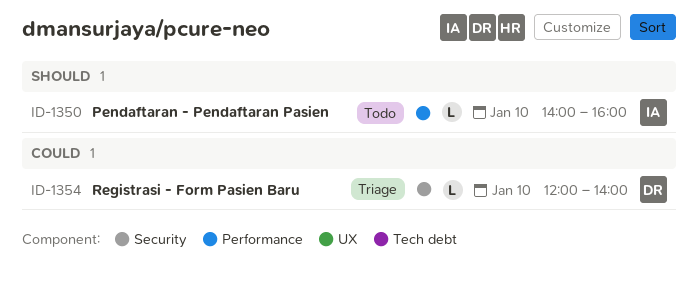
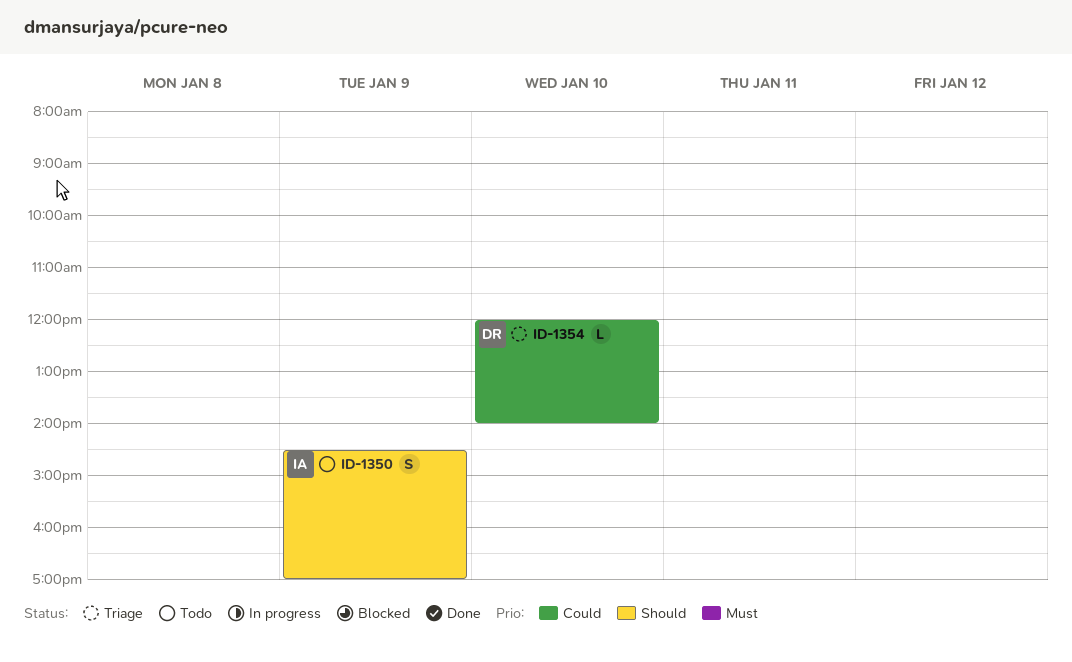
ID-1350, estimate: L -> S
ID-1350, day: Jan 10 -> Jan 9
ID-1350, begins: 14:00 -> 14:30
ID-1350, ends: 16:00 -> 17:00

